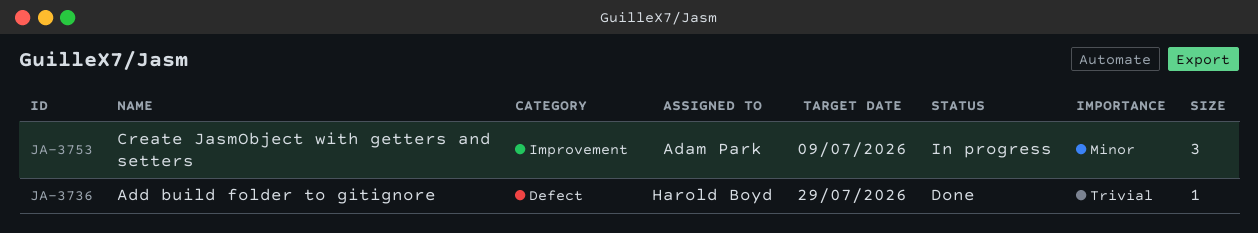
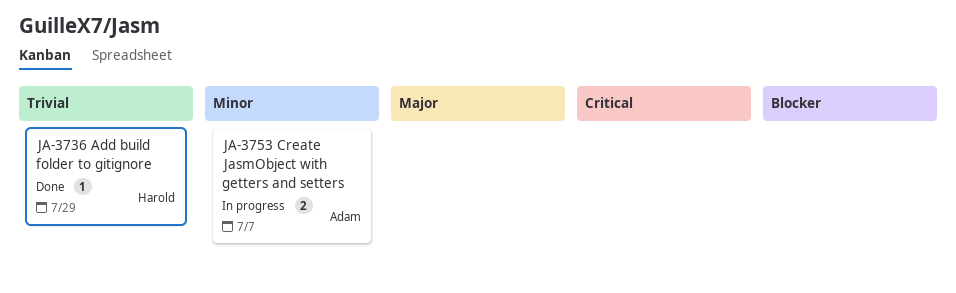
JA-3753, estimate: 3 -> 2
JA-3753, due: Jul 9 -> Jul 7

